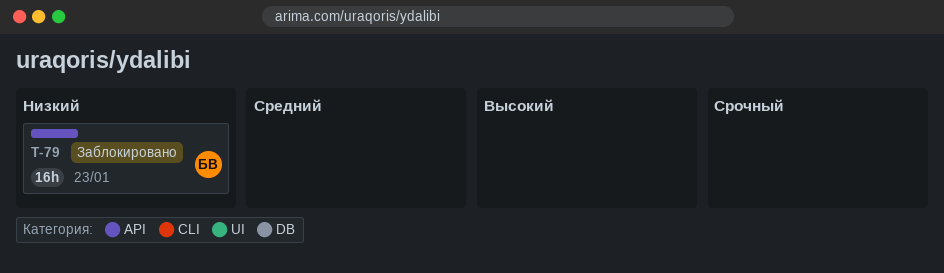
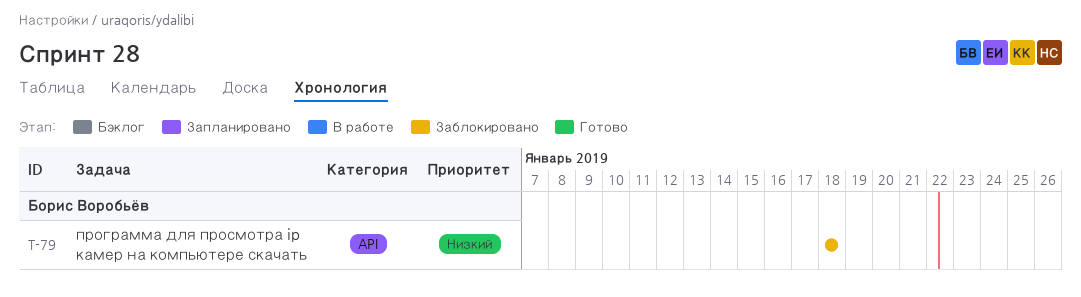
T-79, due: Jan 23 -> Jan 18

